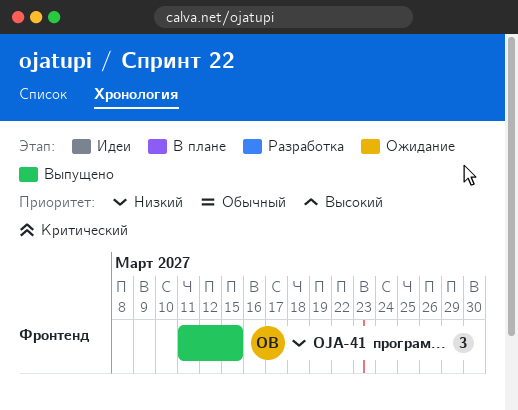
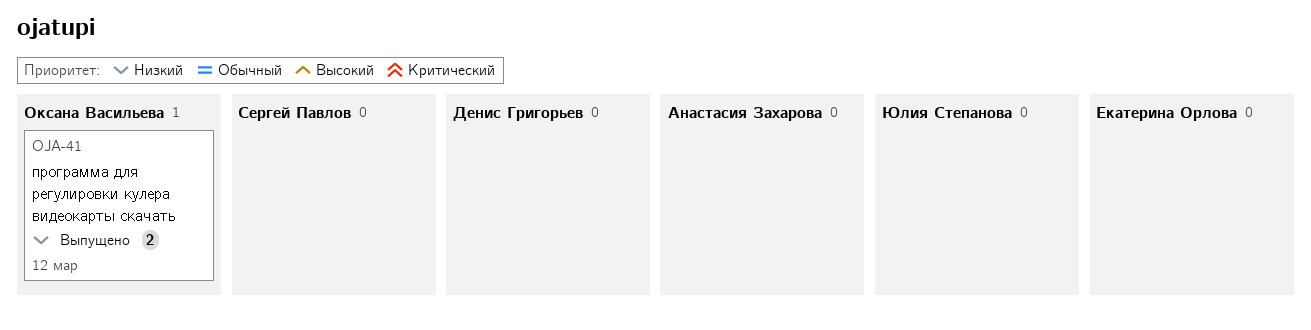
OJA-41, estimate: 3 -> 2
OJA-41, due: Mar 15 -> Mar 12

